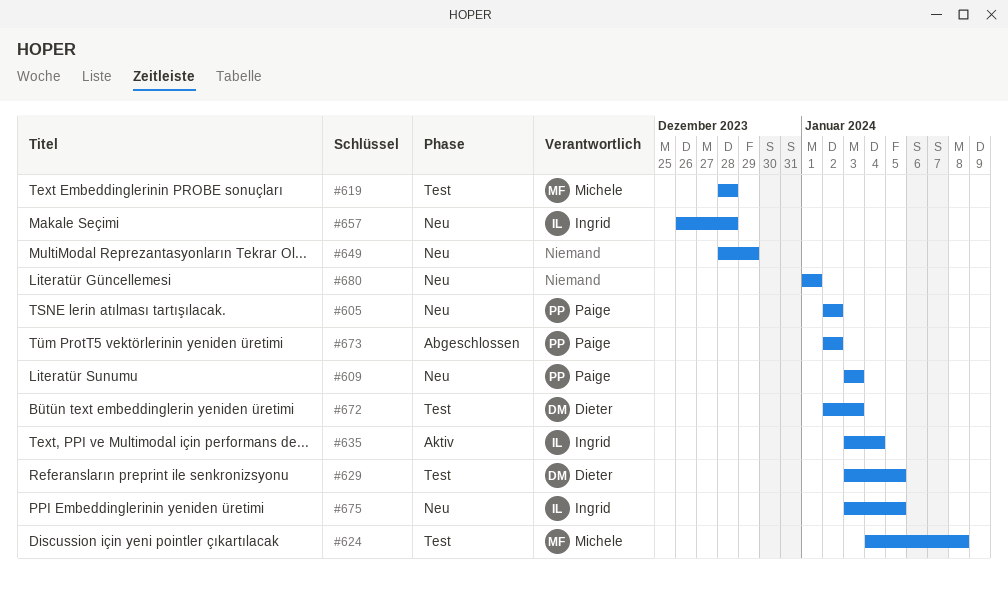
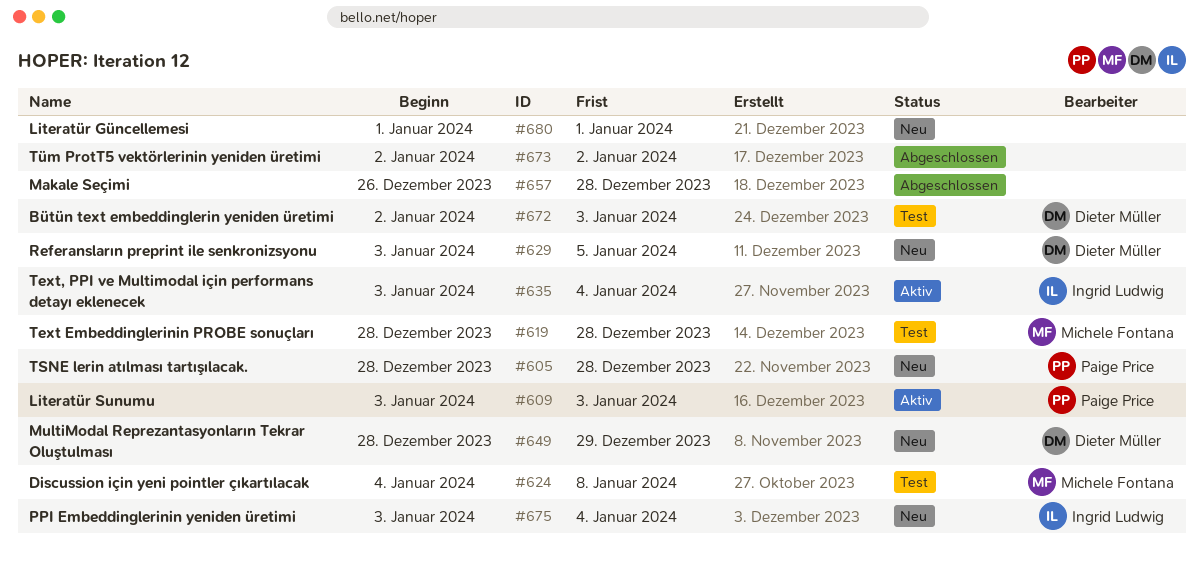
#605, start: Jan 2 -> Dec 28
#605, due: Jan 2 -> Dec 28
#609, status: Neu -> Aktiv
#629, status: Test -> Neu
#649, owner: none -> Dieter Müller
#657, status: Neu -> Abgeschlossen
#657, owner: Ingrid Ludwig -> none
#673, owner: Paige Price -> none
#675, due: Jan 5 -> Jan 4

